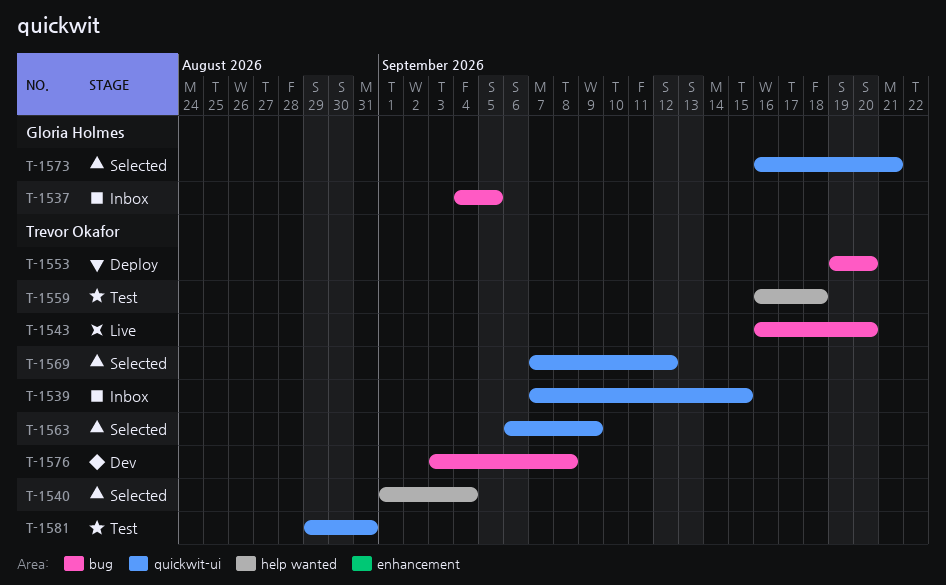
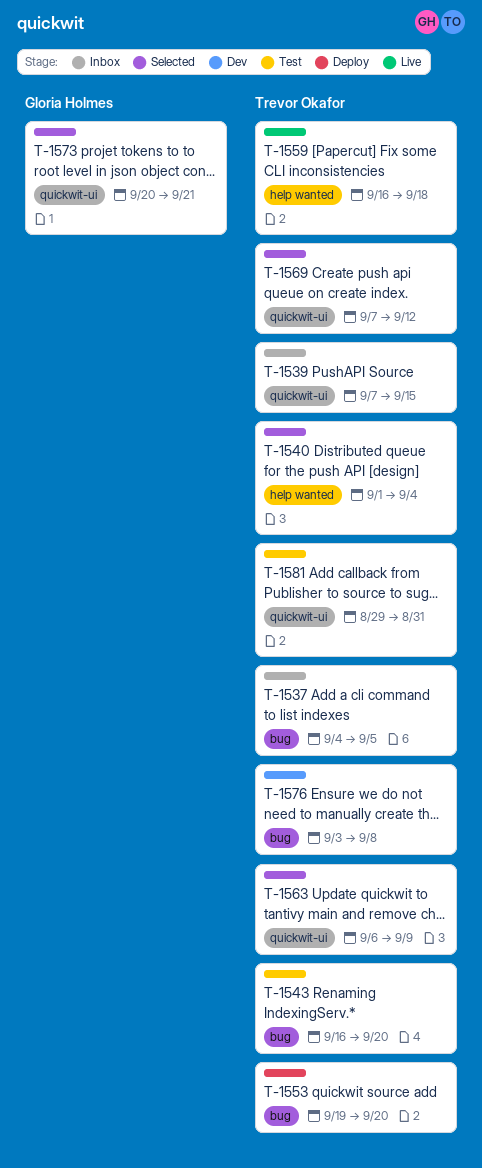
T-1537, owner: Gloria Holmes -> Trevor Okafor
T-1543, status: Live -> Test
T-1559, status: Test -> Live
T-1573, start: Sep 16 -> Sep 20

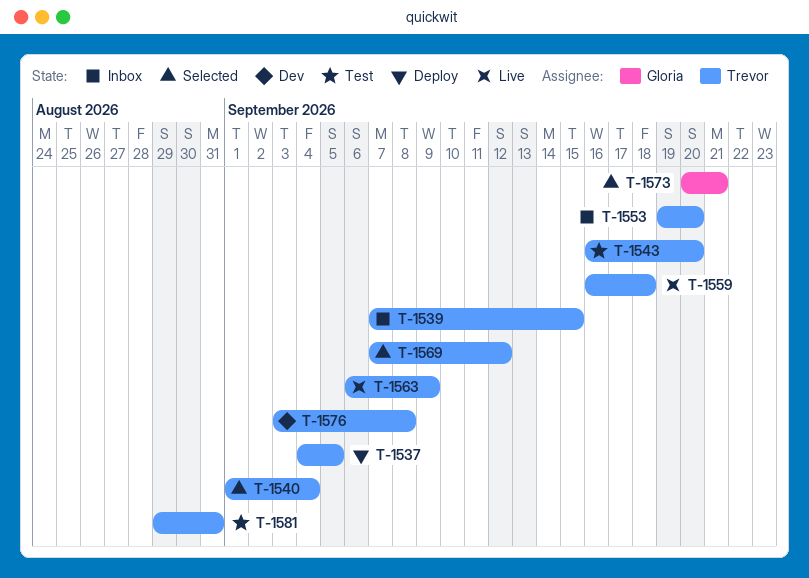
T-1537, status: Inbox -> Deploy
T-1553, status: Deploy -> Inbox
T-1563, status: Selected -> Live

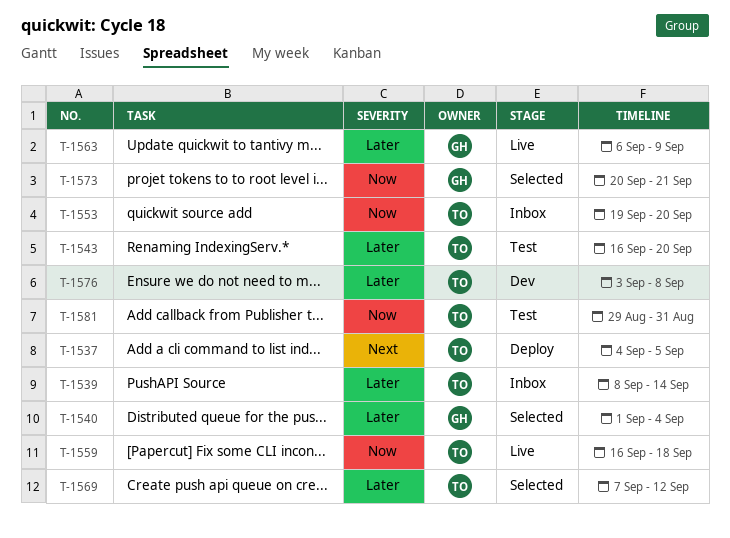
T-1539, start: Sep 7 -> Sep 8
T-1539, due: Sep 15 -> Sep 14
T-1540, owner: Trevor -> Gloria
T-1563, owner: Trevor -> Gloria

